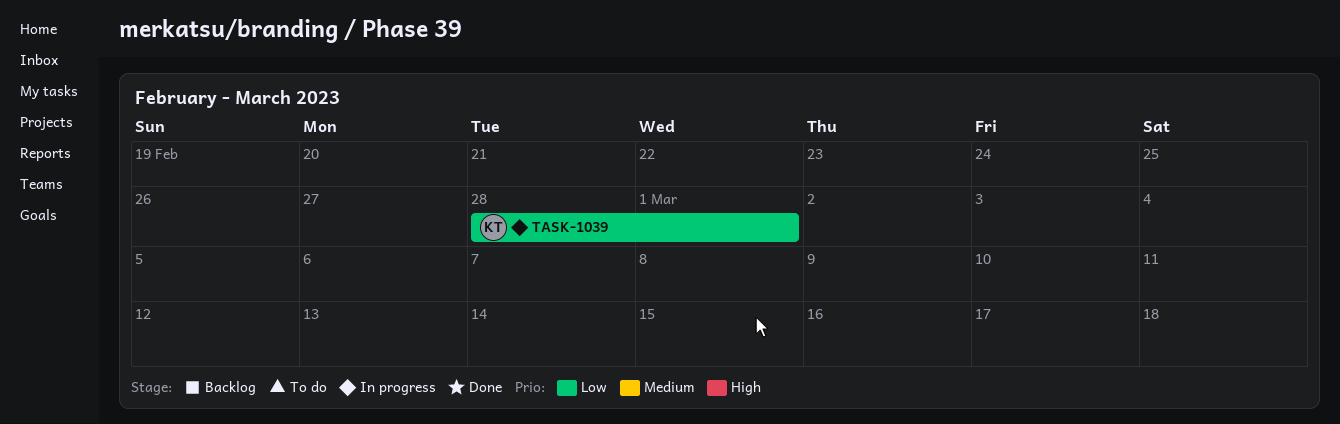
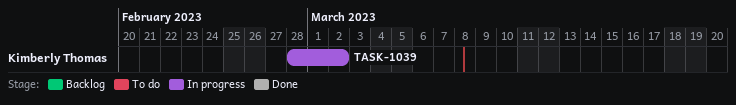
TASK-1039, due: Mar 1 -> Mar 2

